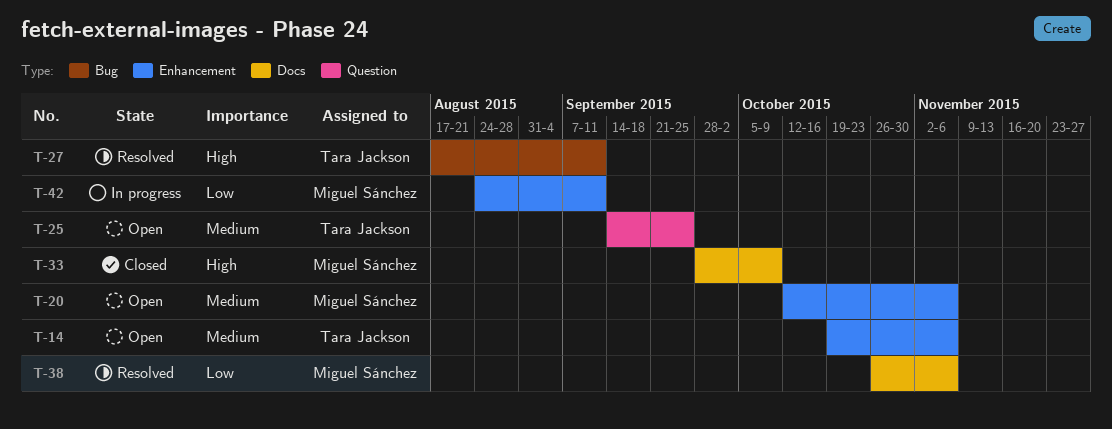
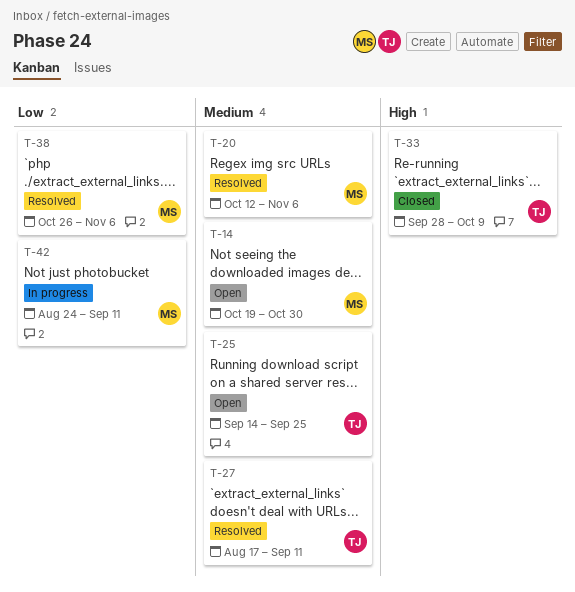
T-14, owner: Tara Jackson -> Miguel Sánchez
T-14, due: Nov 6 -> Oct 30
T-20, status: Open -> Resolved
T-27, priority: High -> Medium
T-33, owner: Miguel Sánchez -> Tara Jackson

